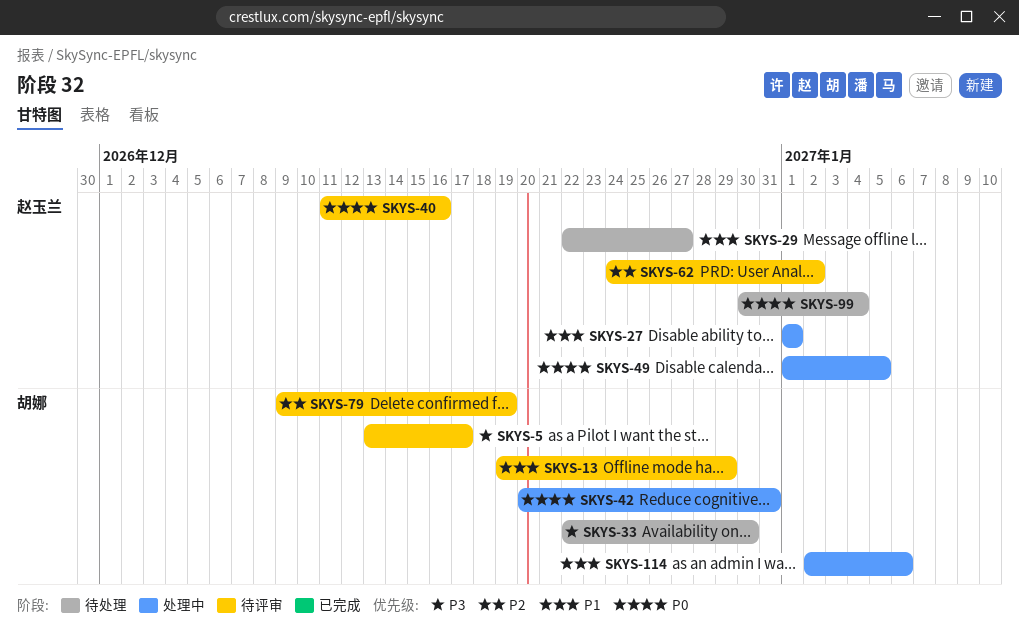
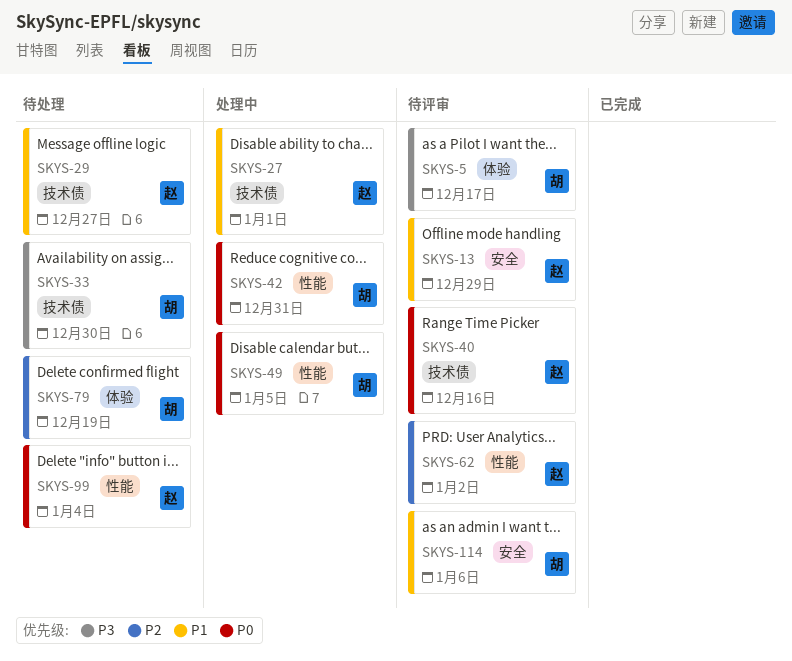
SKYS-13, owner: 胡娜 -> 赵玉兰
SKYS-49, owner: 赵玉兰 -> 胡娜
SKYS-79, status: 待评审 -> 待处理
SKYS-114, status: 处理中 -> 待评审

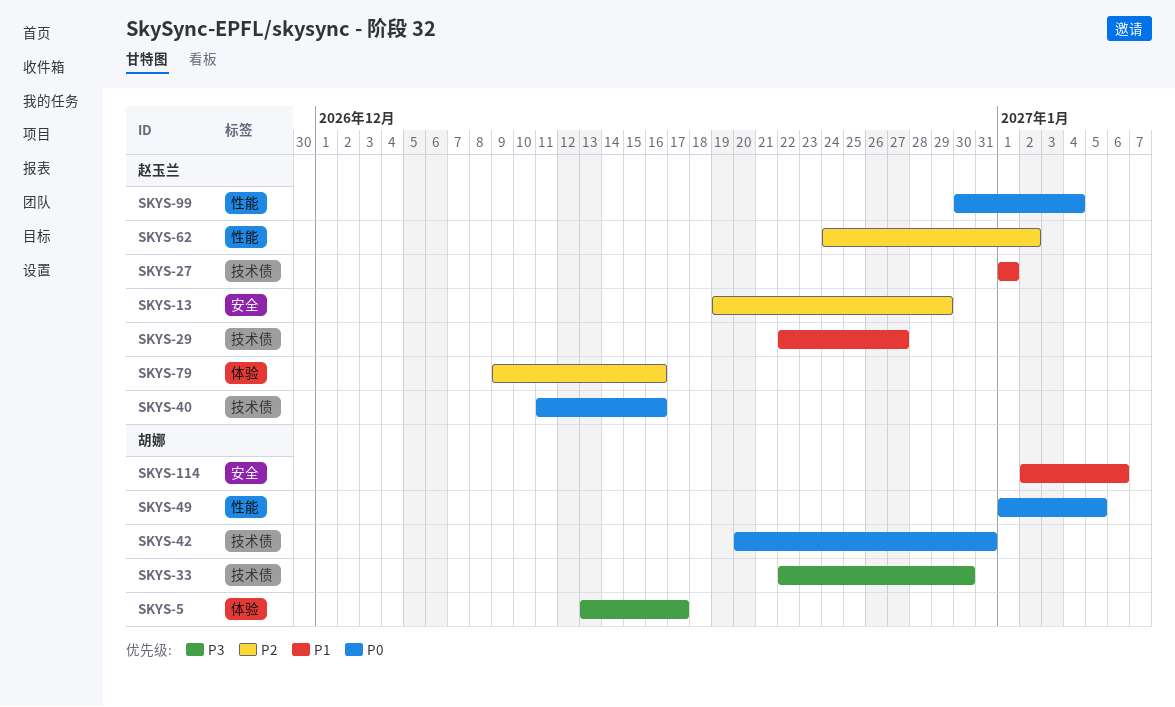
SKYS-13, priority: P1 -> P2
SKYS-42, label: 性能 -> 技术债
SKYS-79, owner: 胡娜 -> 赵玉兰
SKYS-79, due: Dec 19 -> Dec 16

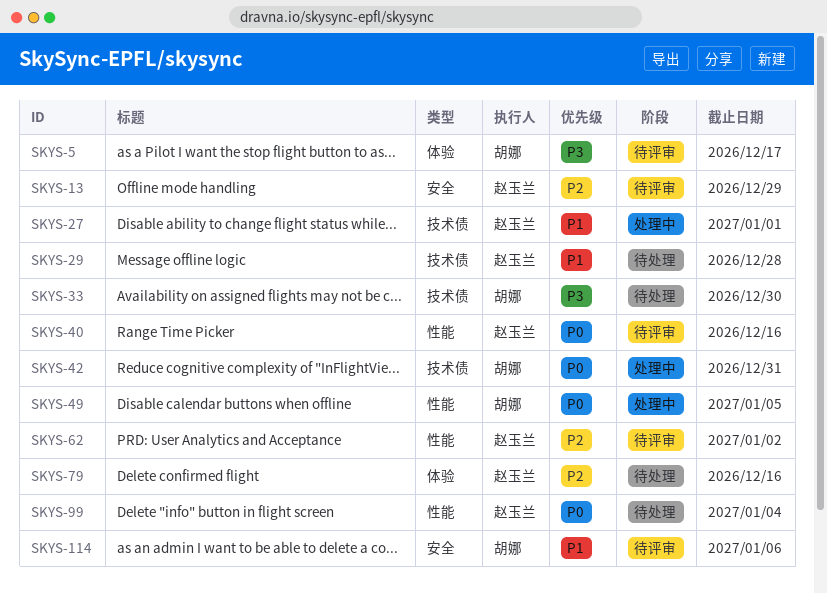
SKYS-29, due: Dec 27 -> Dec 28
SKYS-40, label: 技术债 -> 性能

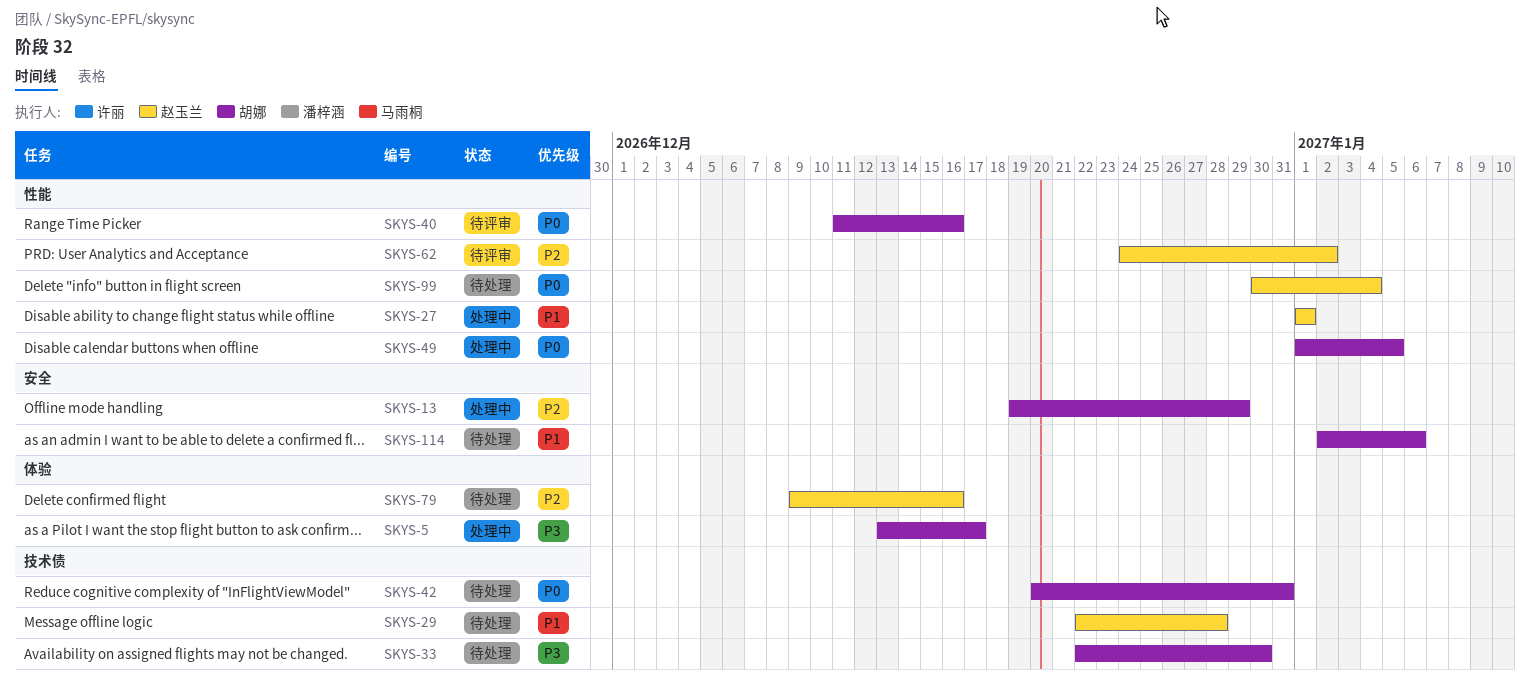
SKYS-5, status: 待评审 -> 处理中
SKYS-13, status: 待评审 -> 处理中
SKYS-13, owner: 赵玉兰 -> 胡娜
SKYS-27, label: 技术债 -> 性能
SKYS-40, owner: 赵玉兰 -> 胡娜
SKYS-42, status: 处理中 -> 待处理
SKYS-114, status: 待评审 -> 待处理

